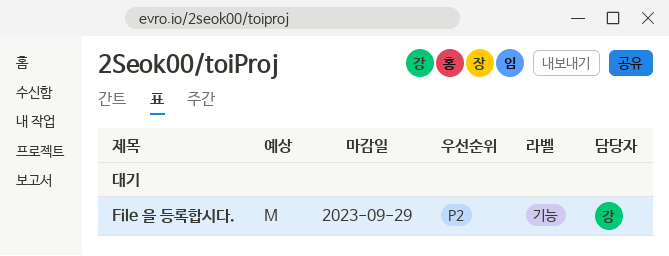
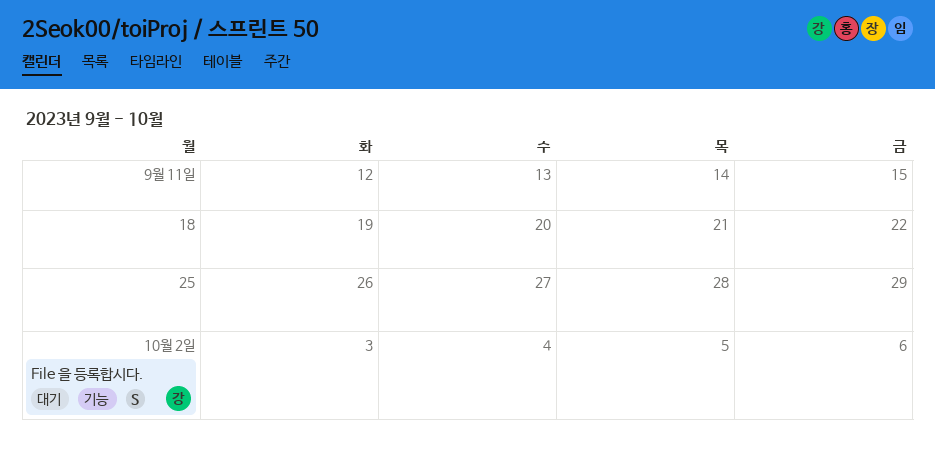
File 을 등록합시다., estimate: M -> S
File 을 등록합시다., due: Sep 29 -> Oct 2

